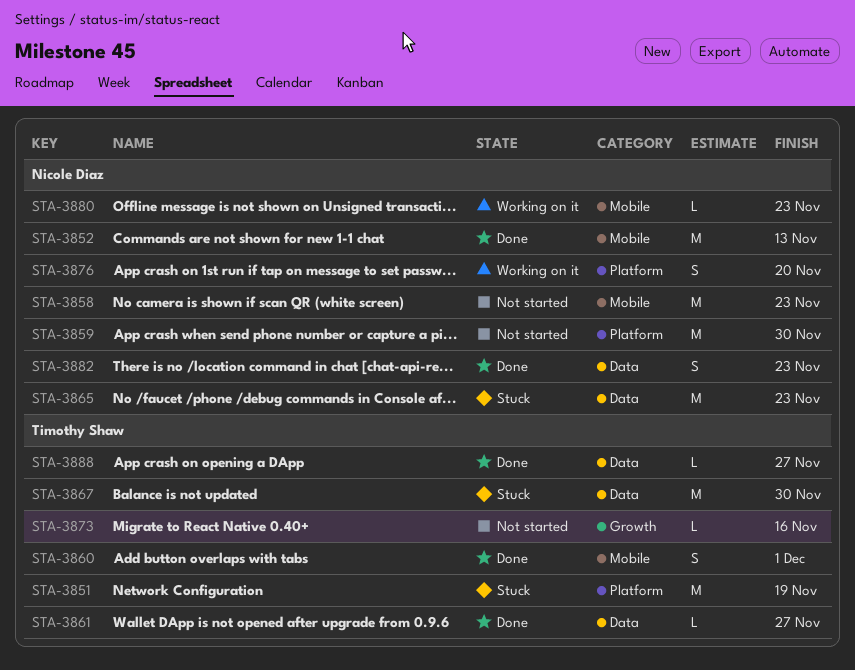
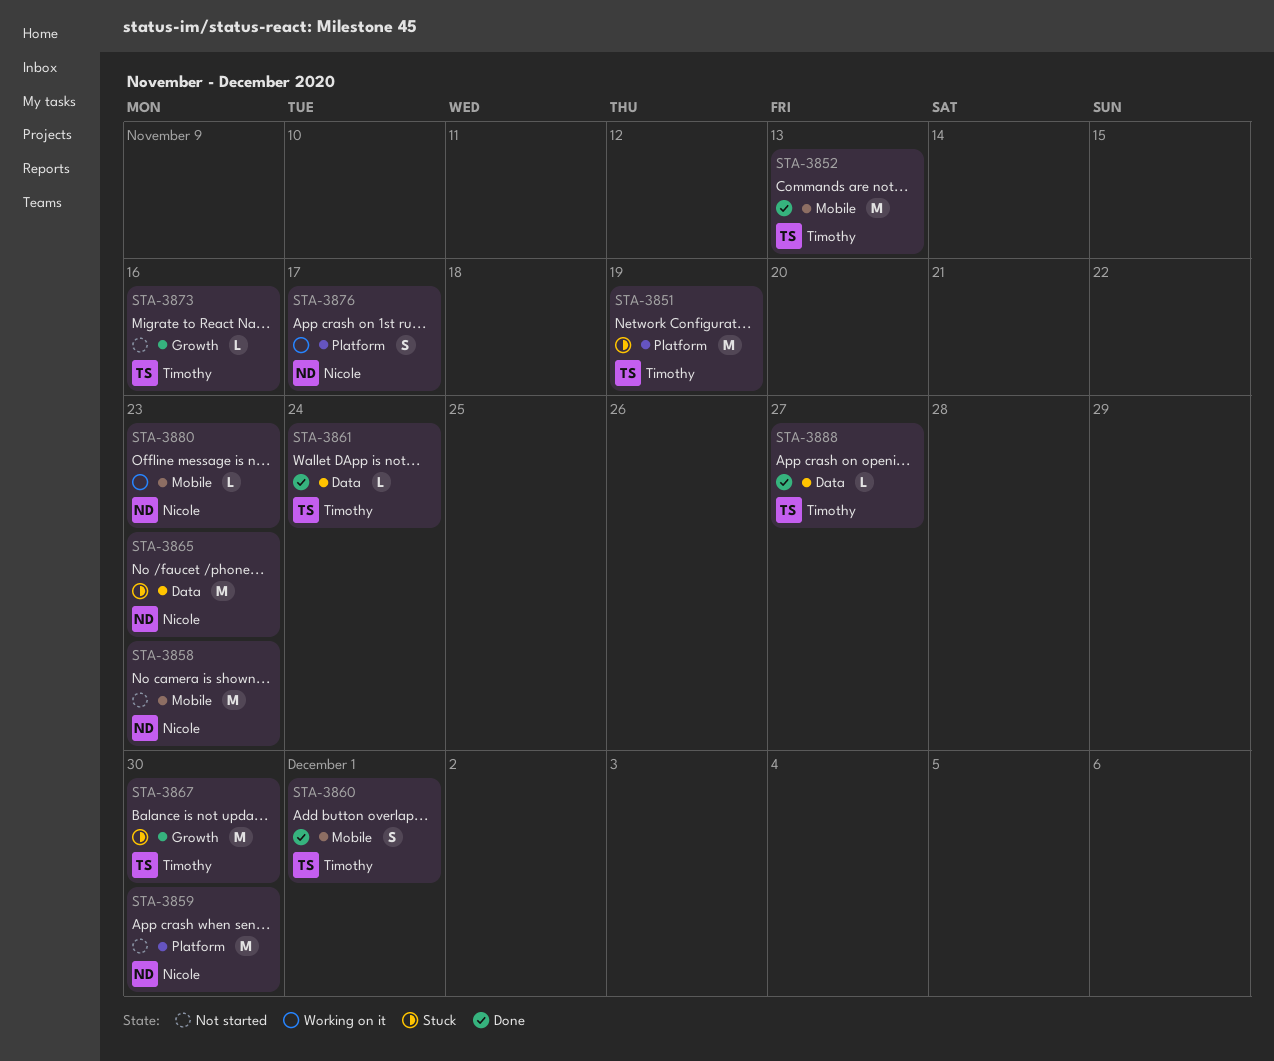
STA-3852, owner: Nicole Diaz -> Timothy Shaw
STA-3861, due: Nov 27 -> Nov 24
STA-3867, label: Data -> Growth
STA-3876, due: Nov 20 -> Nov 17
STA-3882: present -> none

